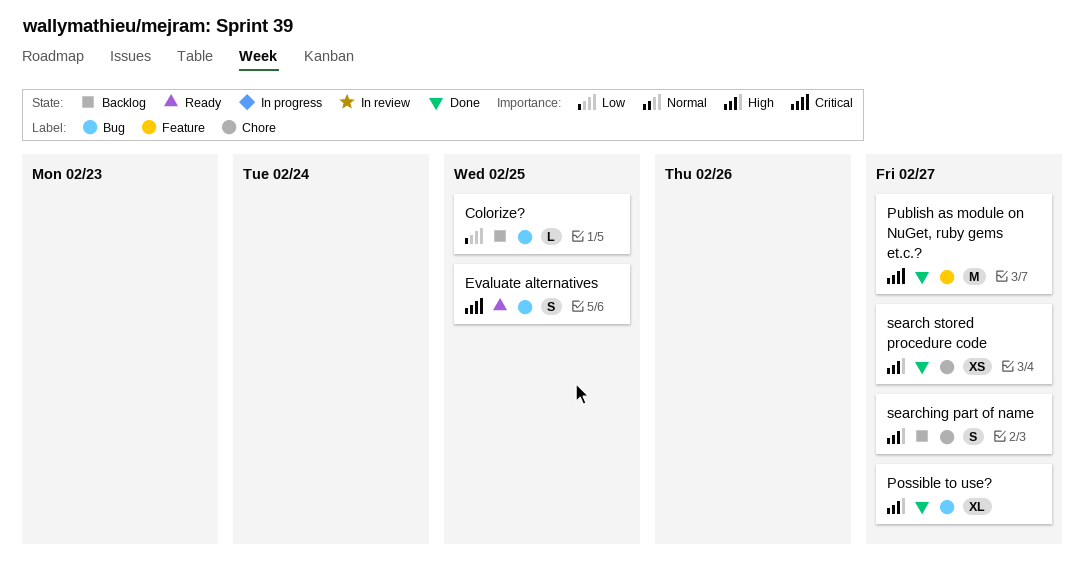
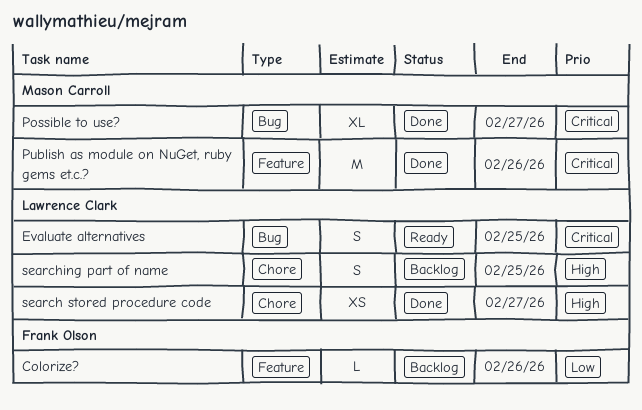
Colorize?, label: Bug -> Feature
Colorize?, due: Feb 25 -> Feb 26
Possible to use?, priority: High -> Critical
Publish as module on NuGet, ruby gems et.c.?, due: Feb 27 -> Feb 26
searching part of name, due: Feb 27 -> Feb 25

